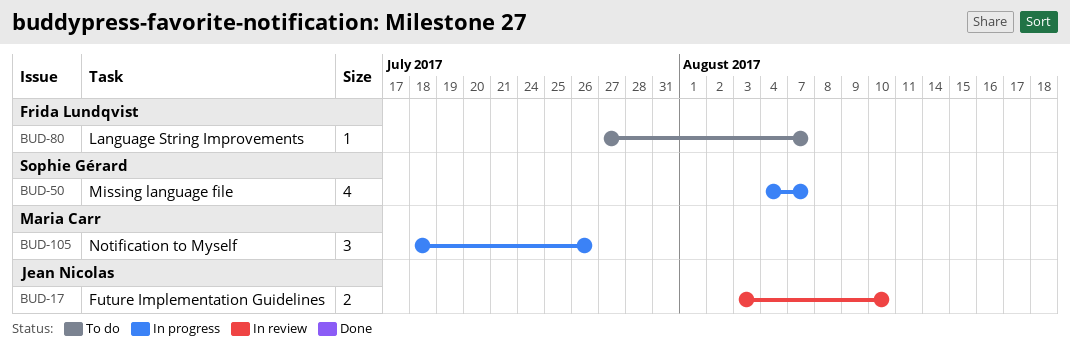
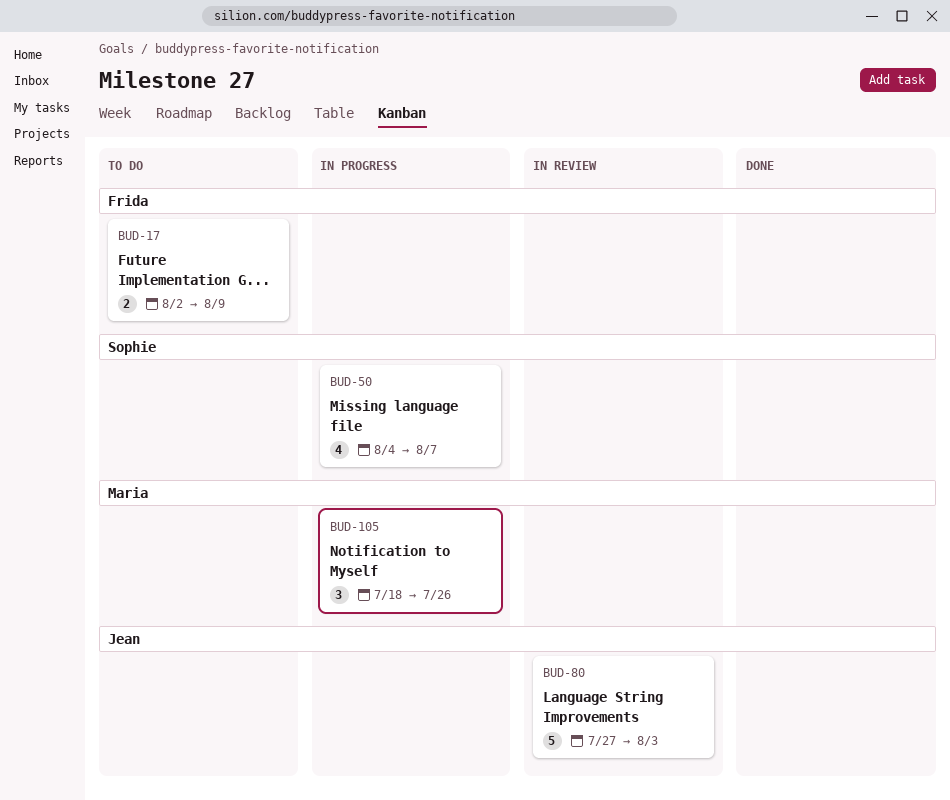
BUD-17, status: In review -> To do
BUD-17, owner: Jean Nicolas -> Frida Lundqvist
BUD-17, start: Aug 3 -> Aug 2
BUD-17, due: Aug 10 -> Aug 9
BUD-80, status: To do -> In review
BUD-80, owner: Frida Lundqvist -> Jean Nicolas
BUD-80, estimate: 1 -> 5
BUD-80, due: Aug 7 -> Aug 3

